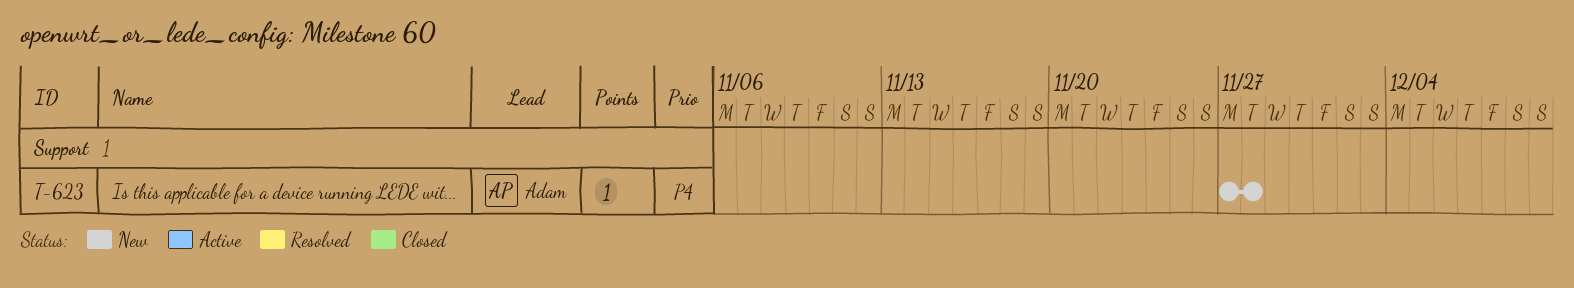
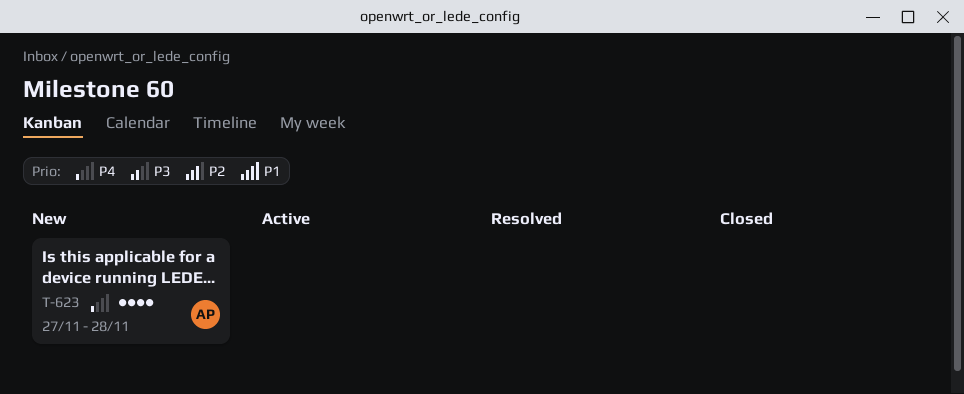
T-623, estimate: 1 -> 4

